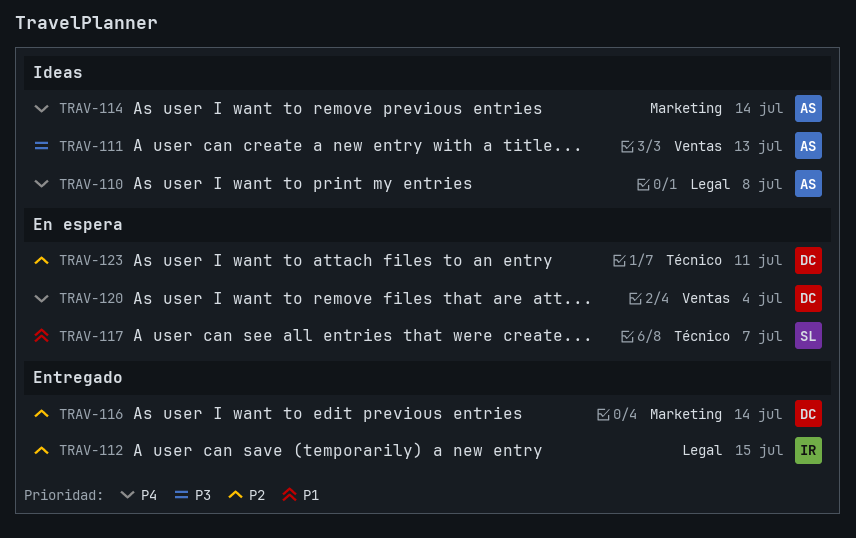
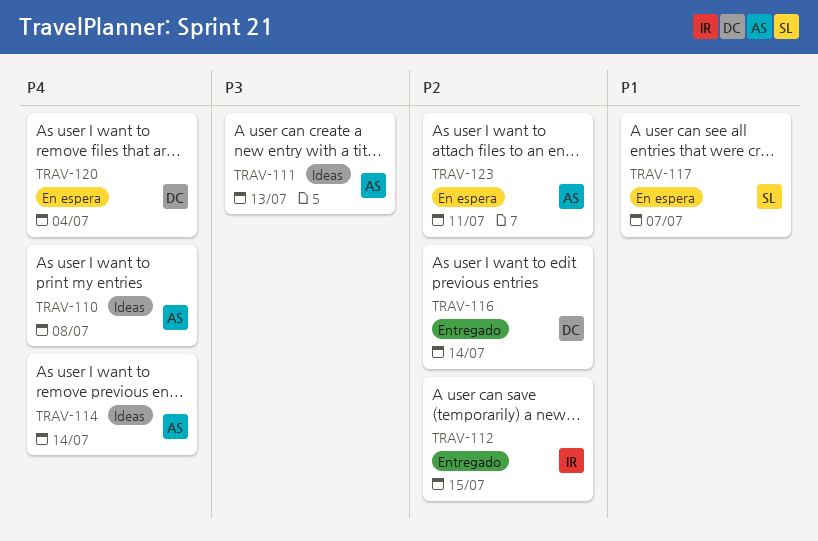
TRAV-123, owner: DC -> AS

